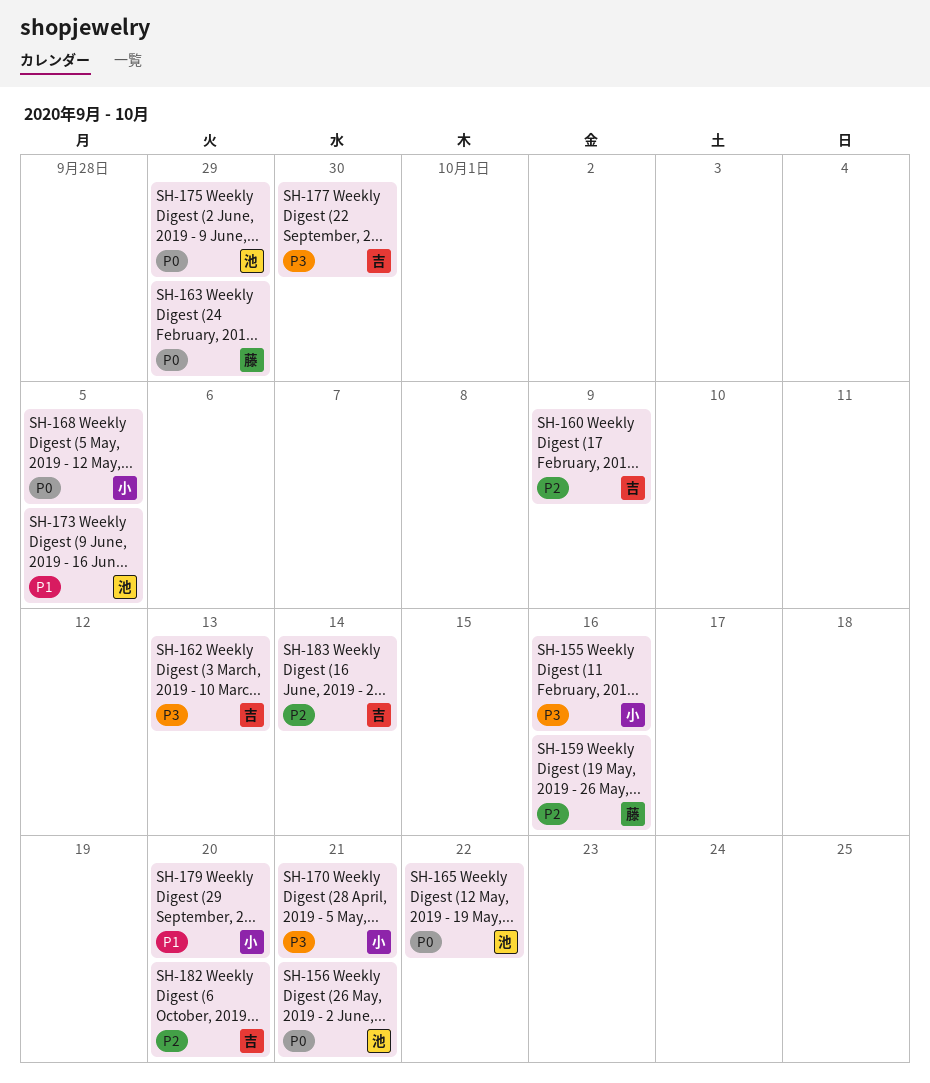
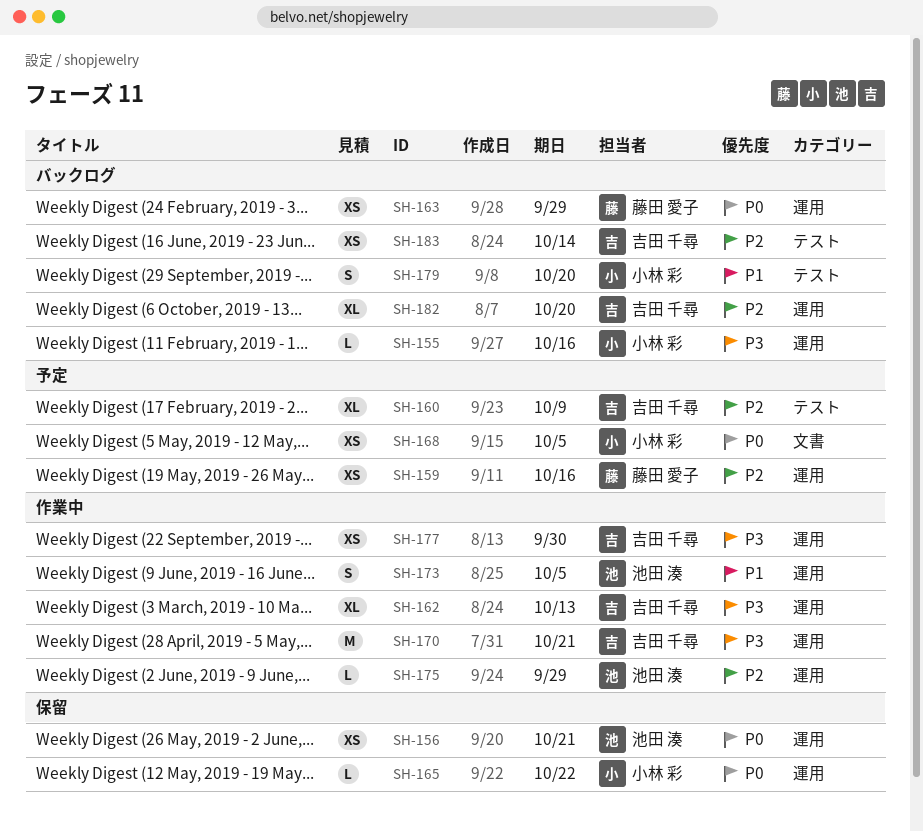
SH-165, owner: 池田 湊 -> 小林 彩
SH-170, owner: 小林 彩 -> 吉田 千尋
SH-175, priority: P0 -> P2

